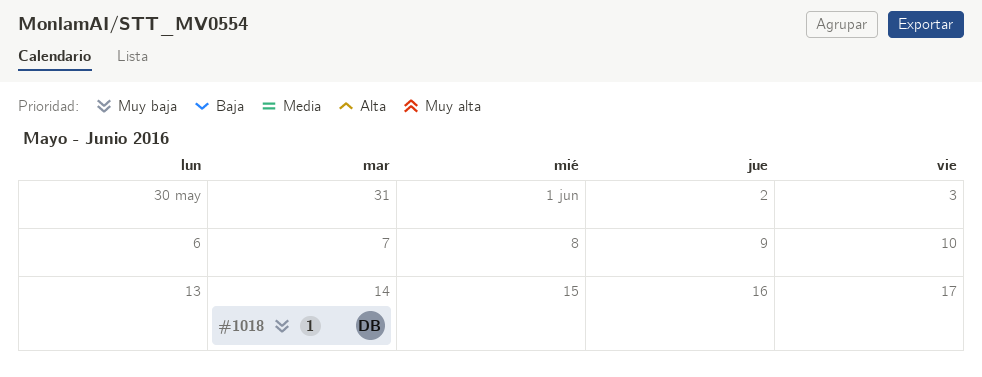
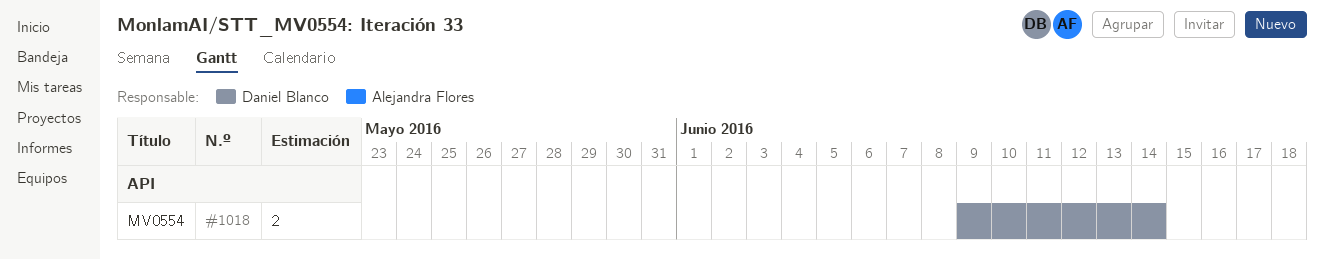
#1018, estimate: 1 -> 2

